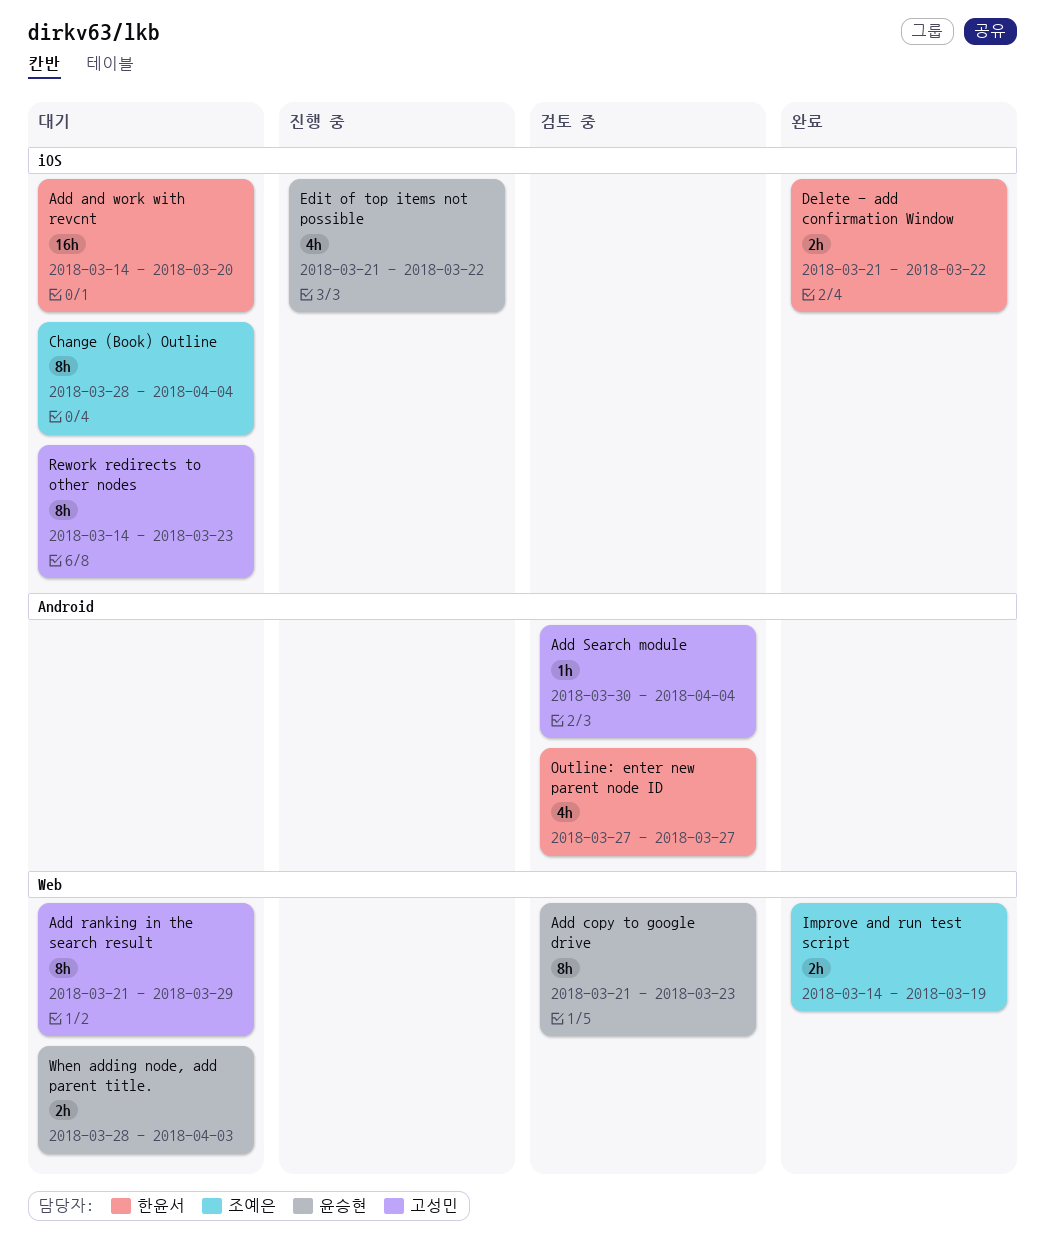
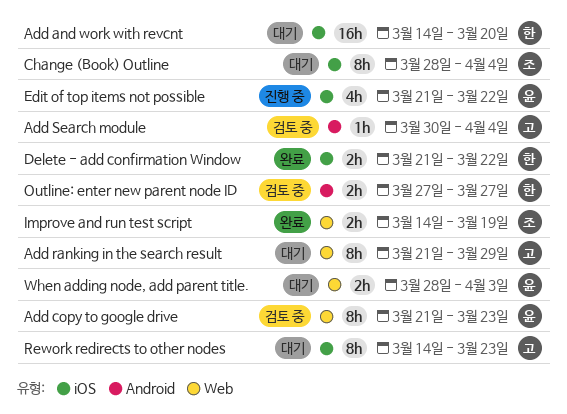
Outline: enter new parent node ID, estimate: 4h -> 2h

